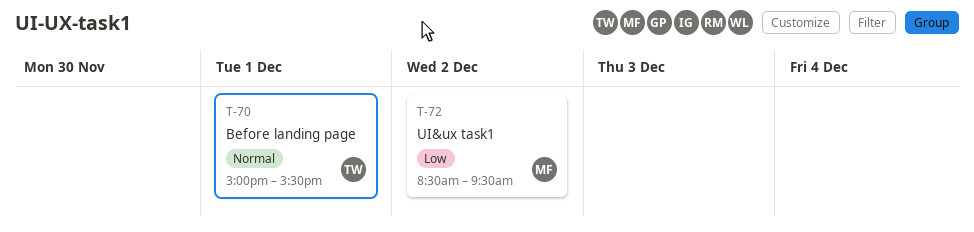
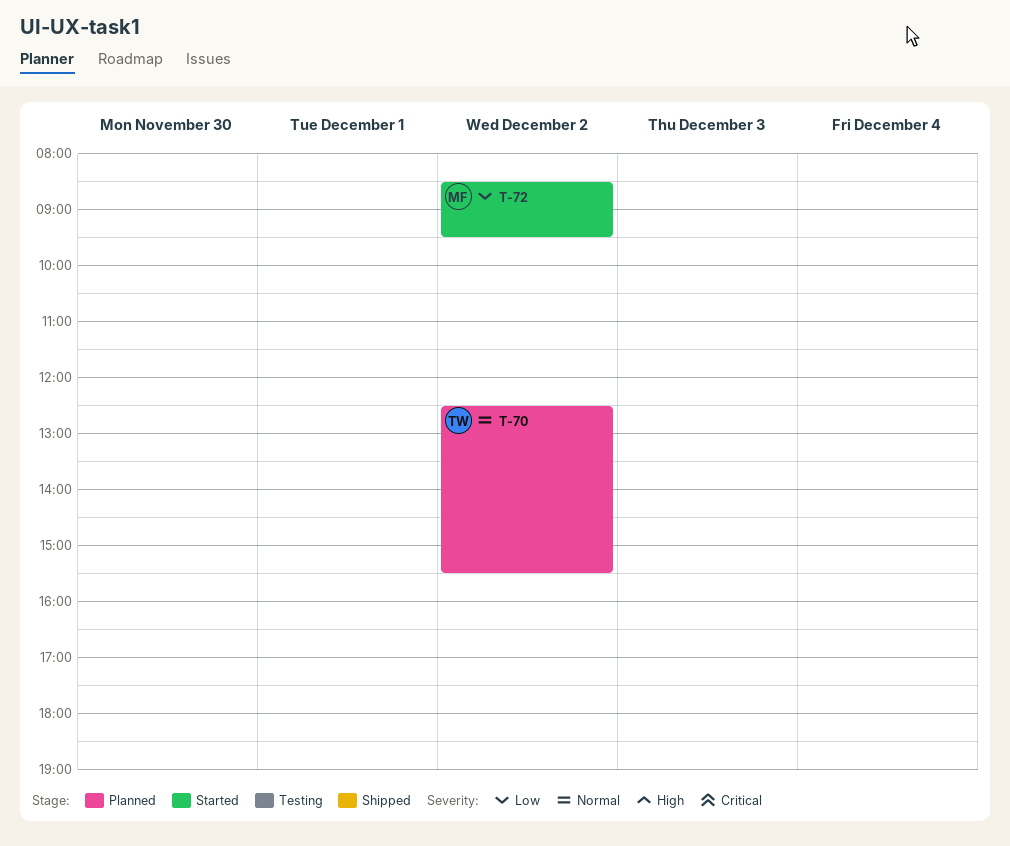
T-70, day: Dec 1 -> Dec 2
T-70, begins: 15:00 -> 12:30

